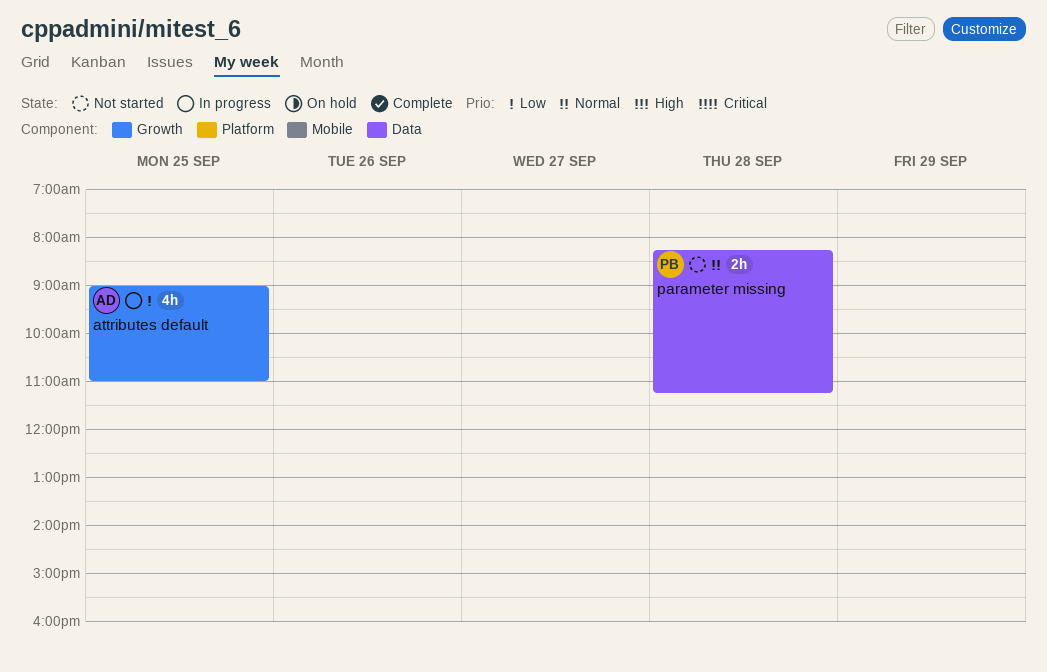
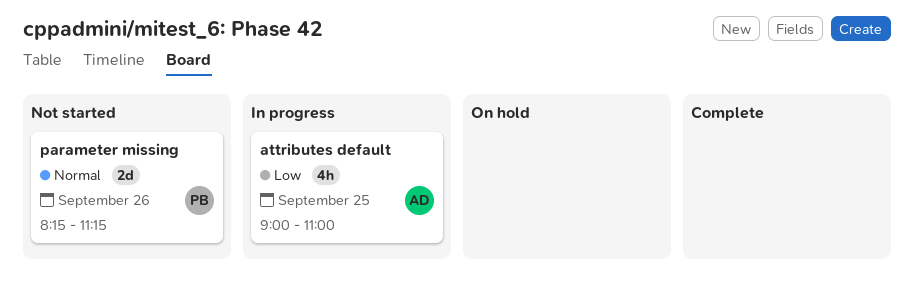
parameter missing, estimate: 2h -> 2d
parameter missing, day: Sep 28 -> Sep 26

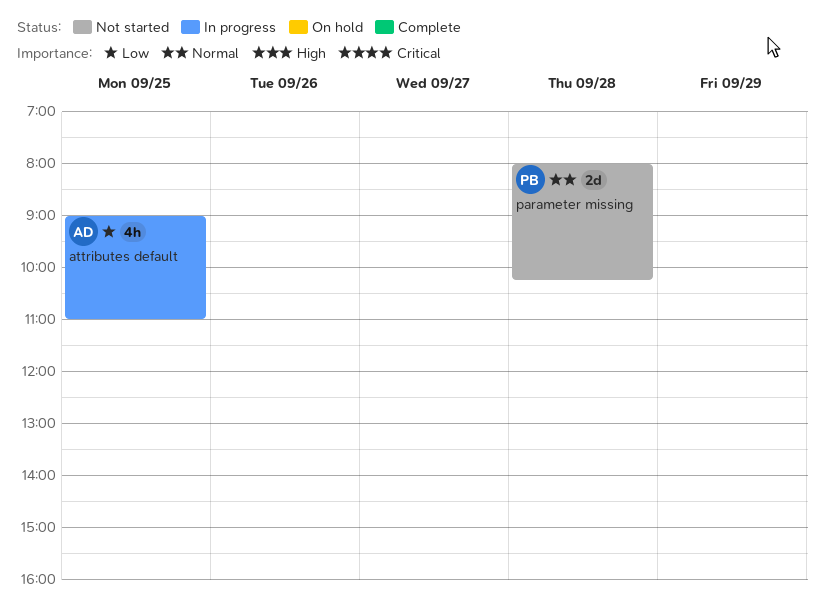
parameter missing, day: Sep 26 -> Sep 28
parameter missing, begins: 08:15 -> 08:00
parameter missing, ends: 11:15 -> 10:15

